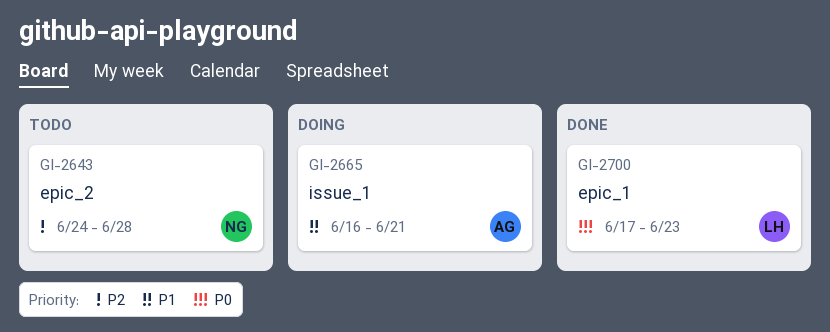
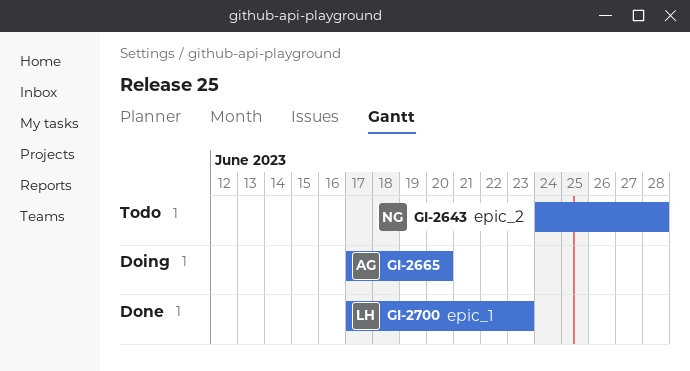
GI-2665, start: Jun 16 -> Jun 17
GI-2665, due: Jun 21 -> Jun 20

